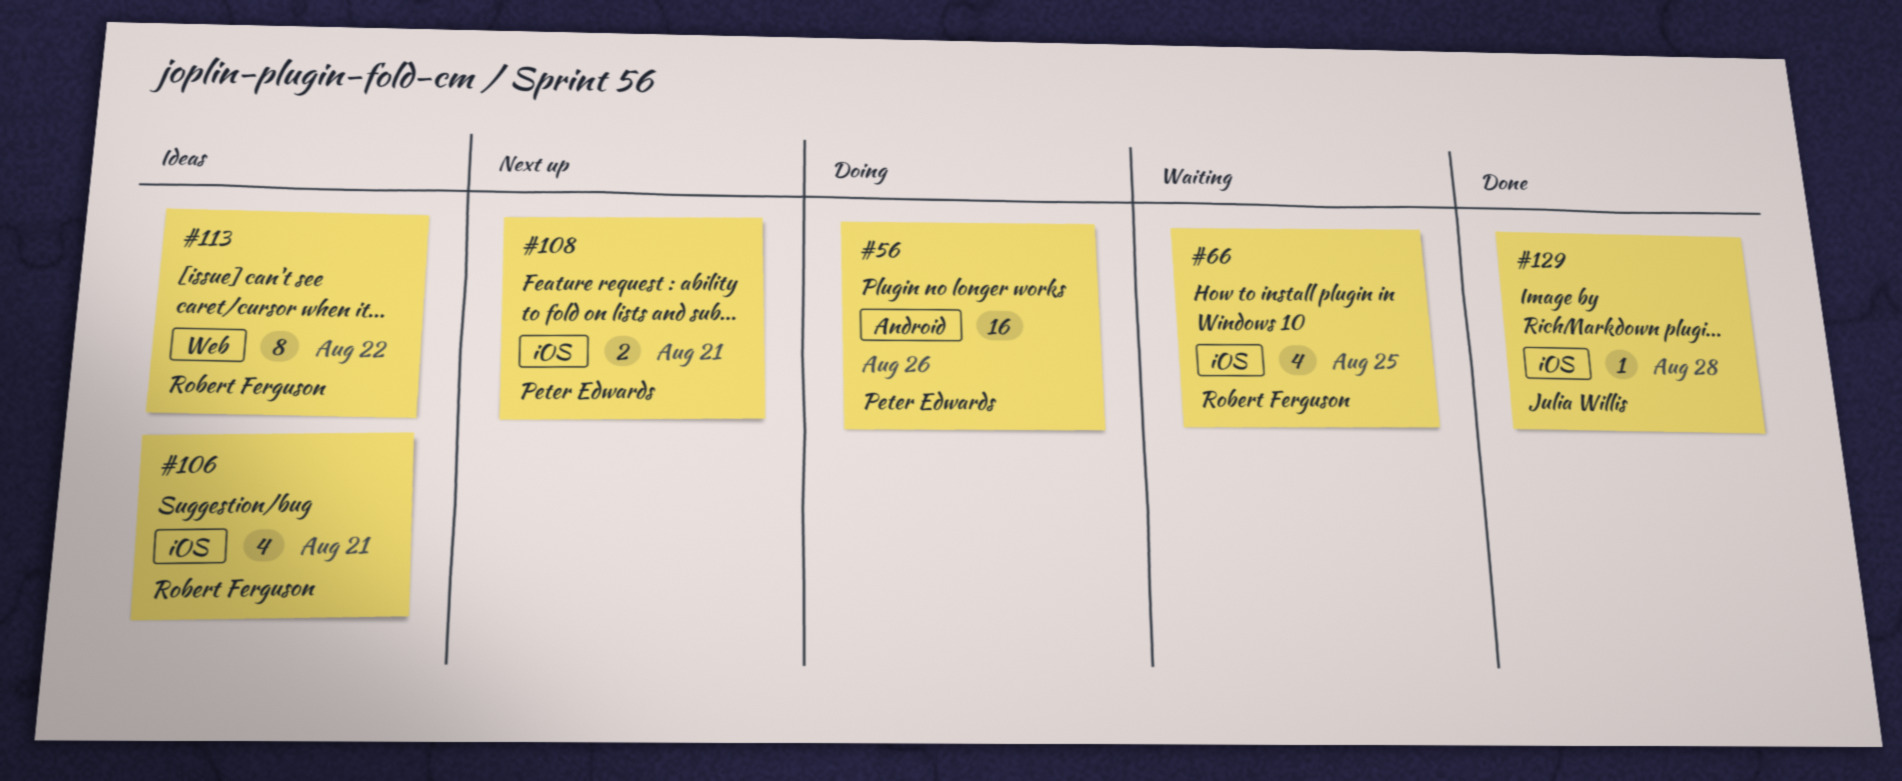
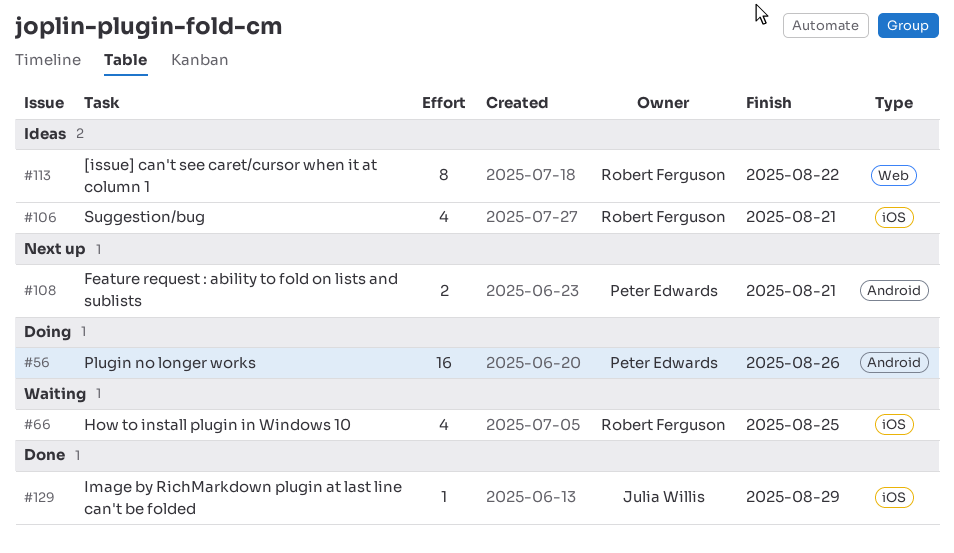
#108, label: iOS -> Android
#129, due: Aug 28 -> Aug 29

